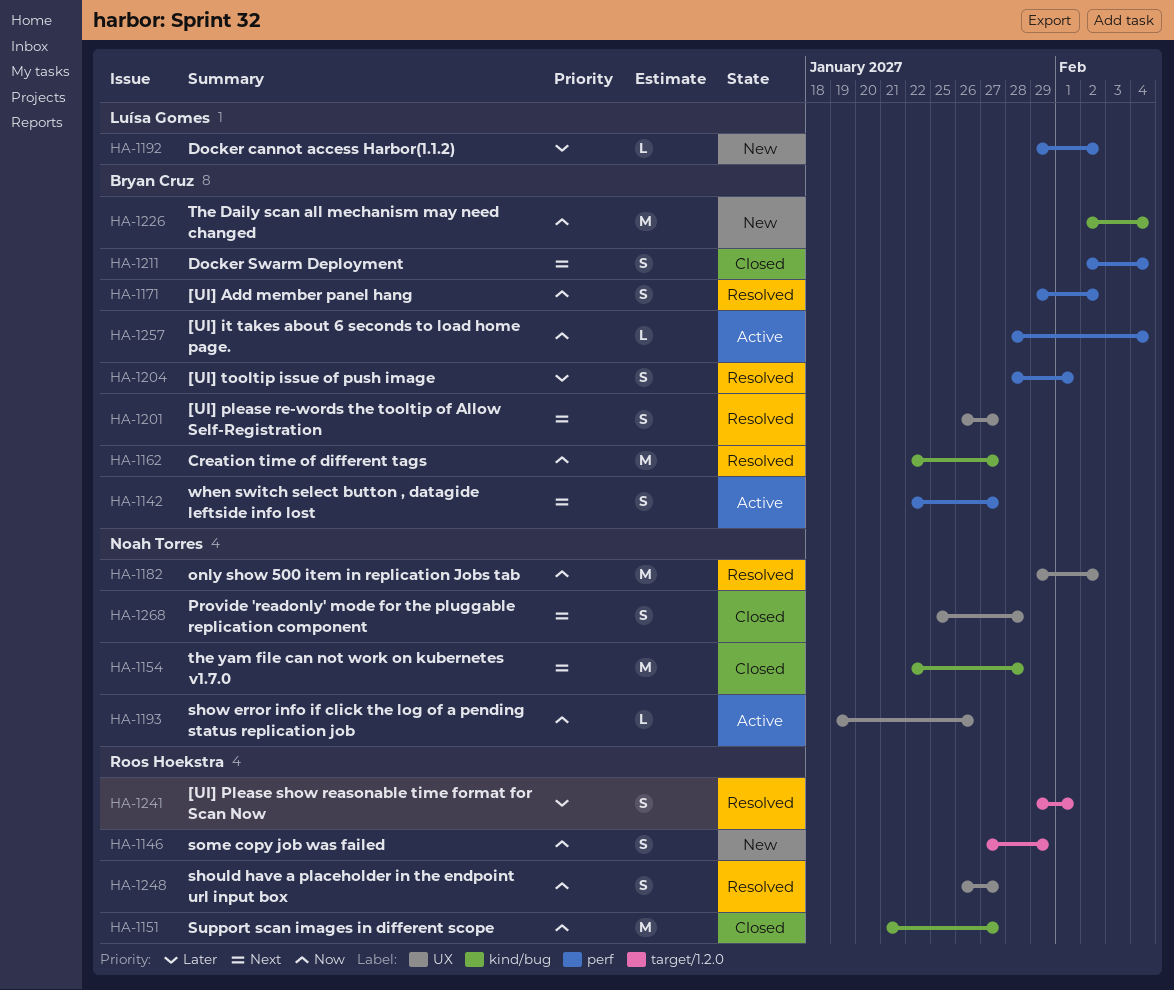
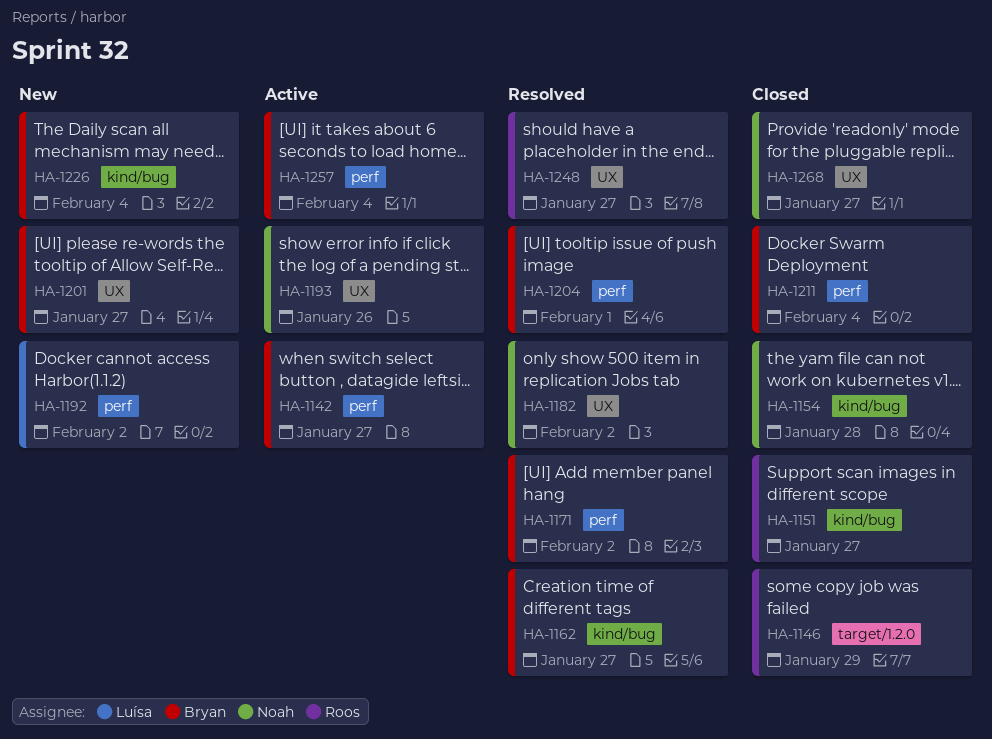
HA-1146, status: New -> Closed
HA-1201, status: Resolved -> New
HA-1241: present -> none
HA-1268, due: Jan 28 -> Jan 27

